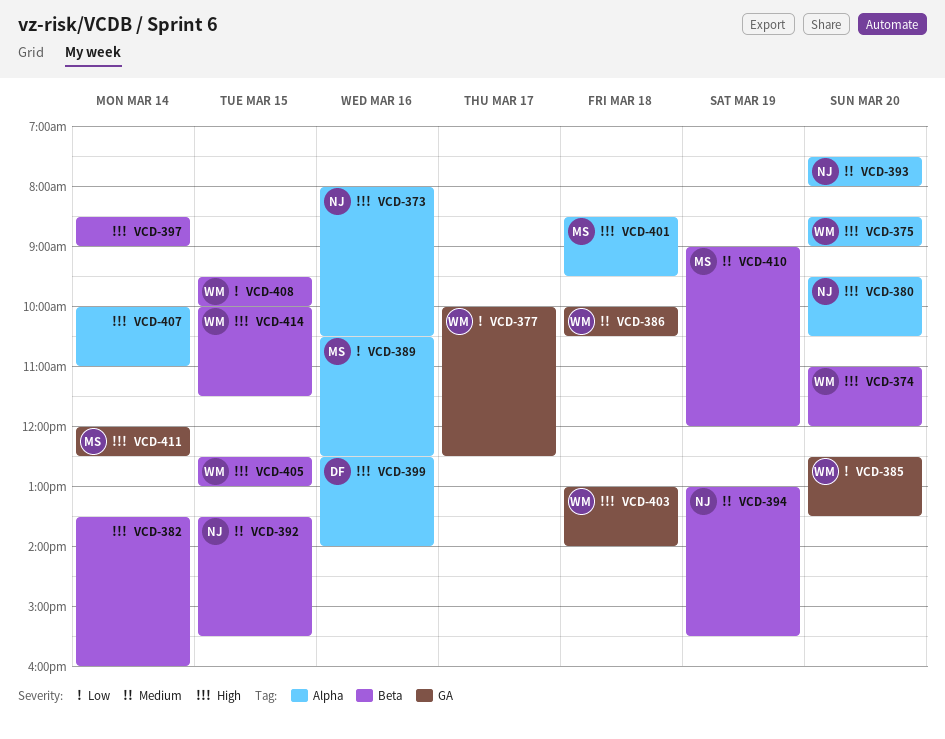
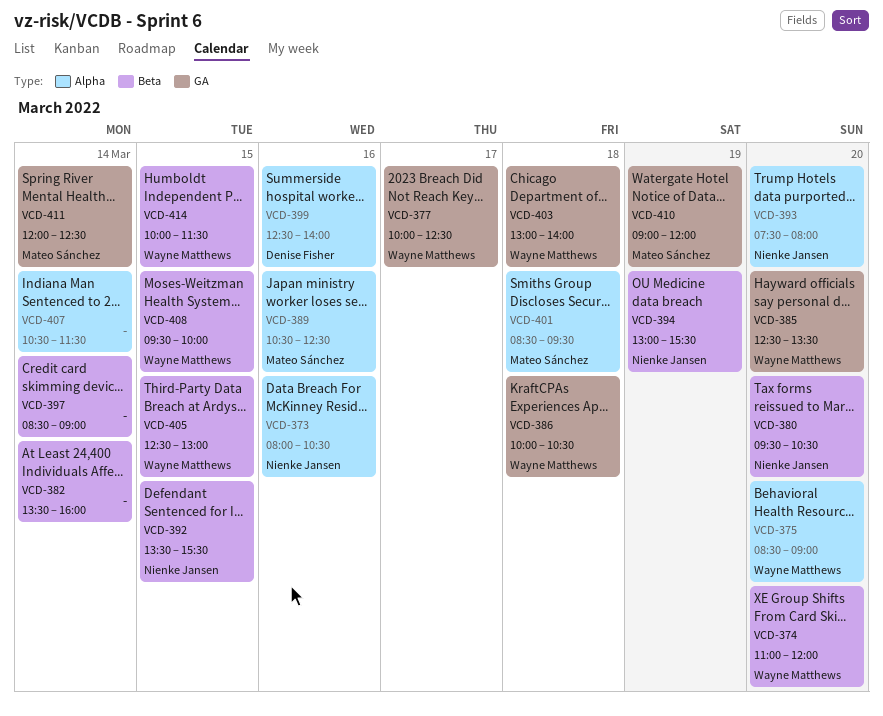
VCD-380, label: Alpha -> Beta
VCD-407, begins: 10:00 -> 10:30
VCD-407, ends: 11:00 -> 11:30
VCD-410, label: Beta -> GA

